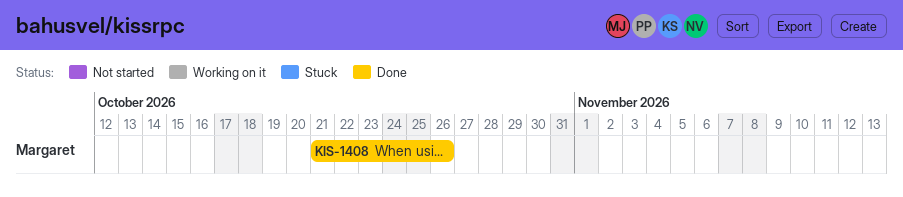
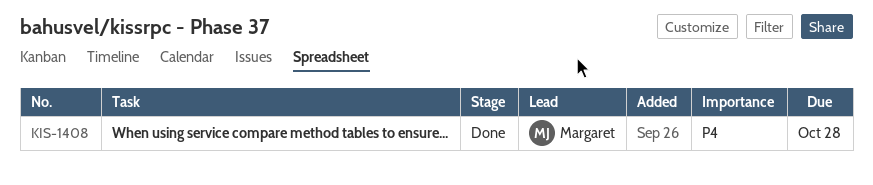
KIS-1408, due: Oct 26 -> Oct 28

